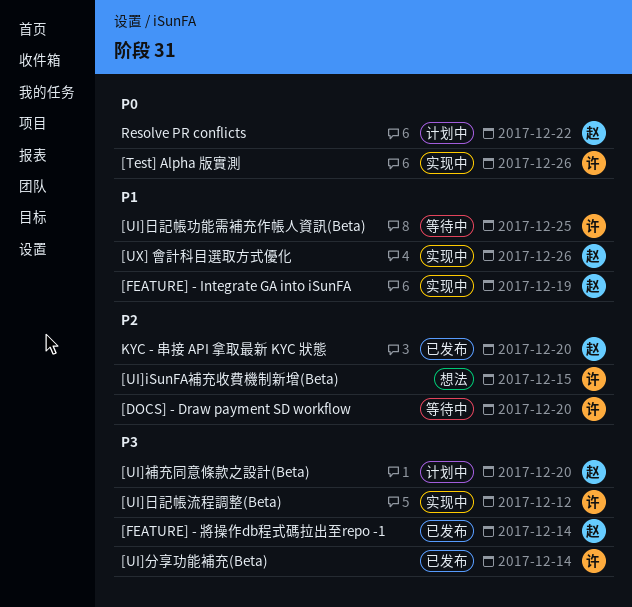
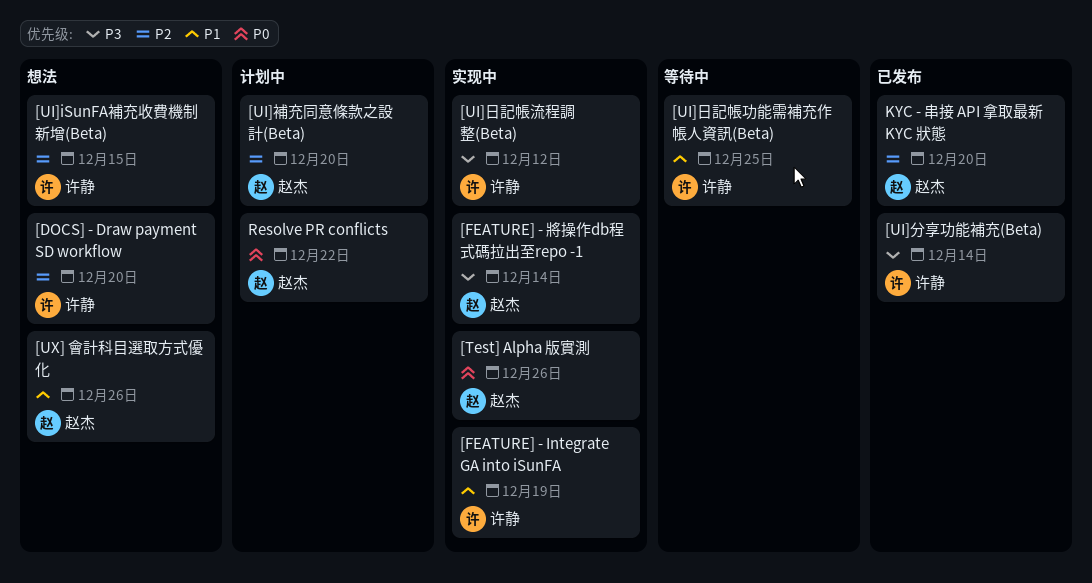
[DOCS] - Draw payment SD workflow, status: 等待中 -> 想法
[FEATURE] - Integrate GA into iSunFA, owner: 赵杰 -> 许静
[FEATURE] - 將操作db程式碼拉出至repo -1, status: 已发布 -> 实现中
[Test] Alpha 版實測, owner: 许静 -> 赵杰
[UI]補充同意條款之設計(Beta), priority: P3 -> P2
[UX] 會計科目選取方式優化, status: 实现中 -> 想法

